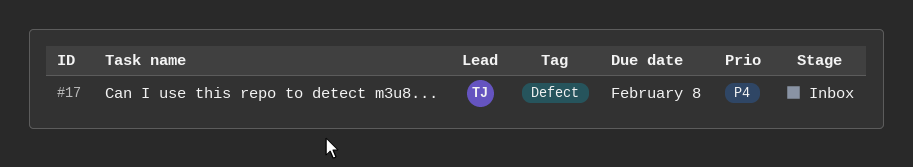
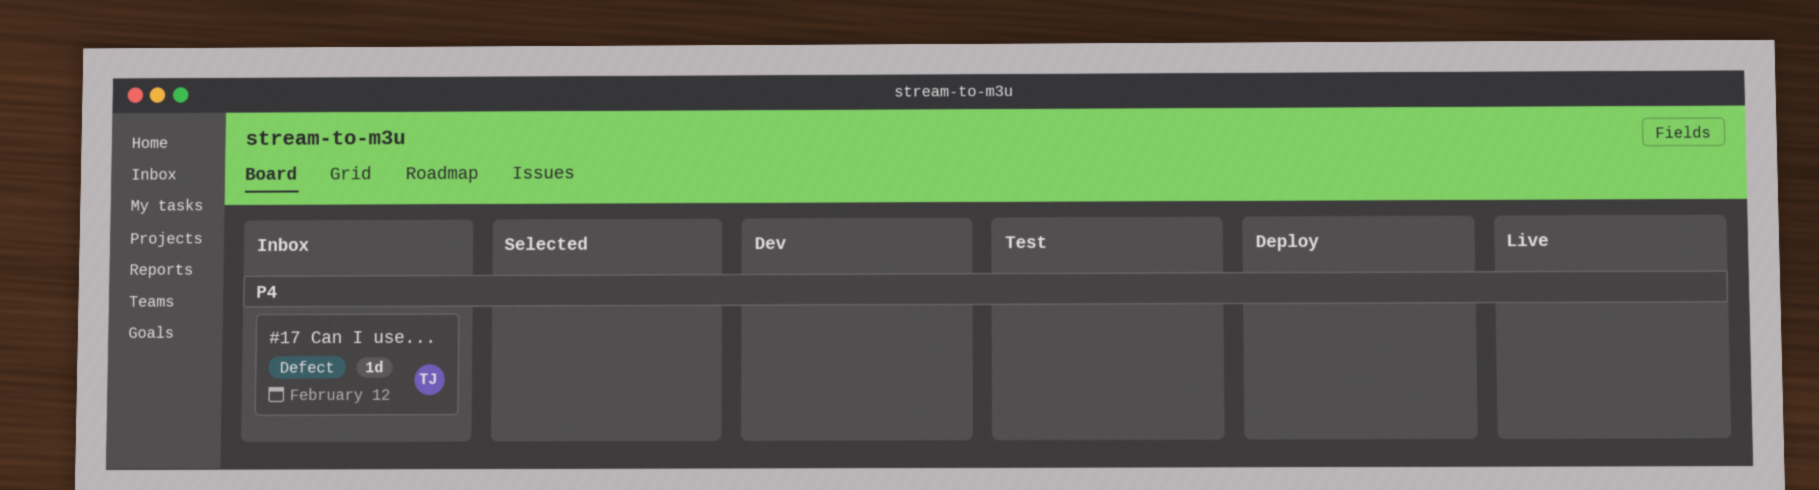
#17, due: Feb 8 -> Feb 12

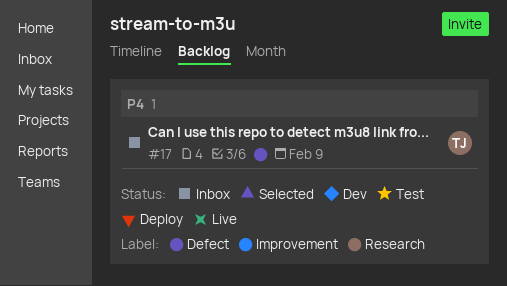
#17, due: Feb 12 -> Feb 9

